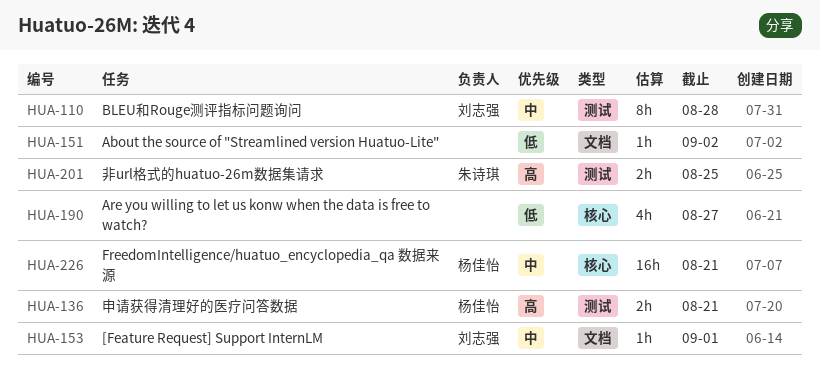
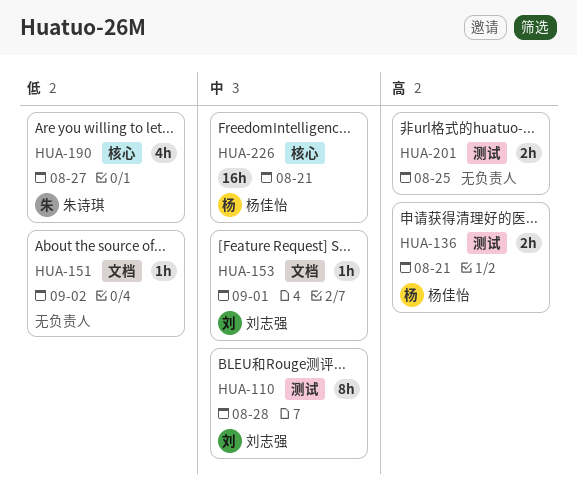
HUA-190, owner: none -> 朱诗琪
HUA-201, owner: 朱诗琪 -> none

